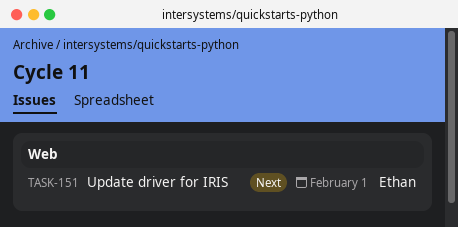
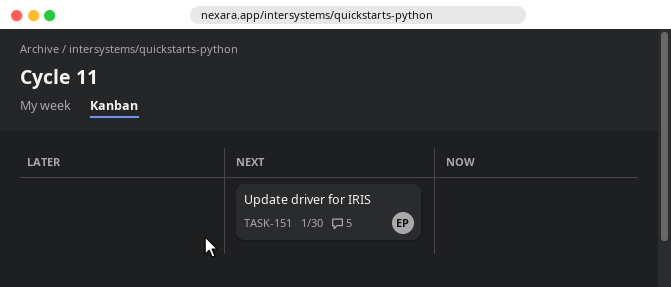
TASK-151, due: Feb 1 -> Jan 30

